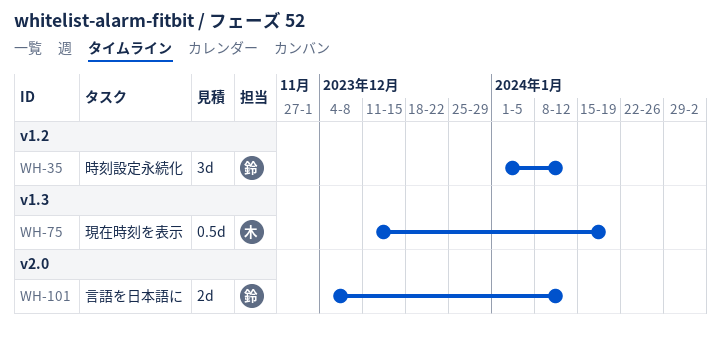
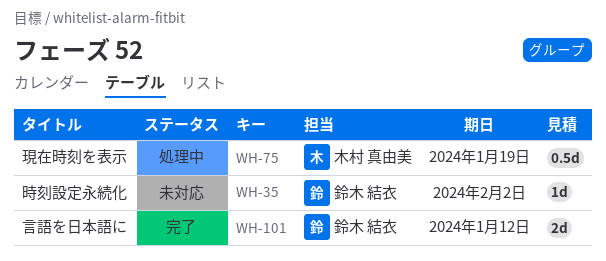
WH-35, estimate: 3d -> 1d
WH-35, due: Jan 12 -> Feb 2

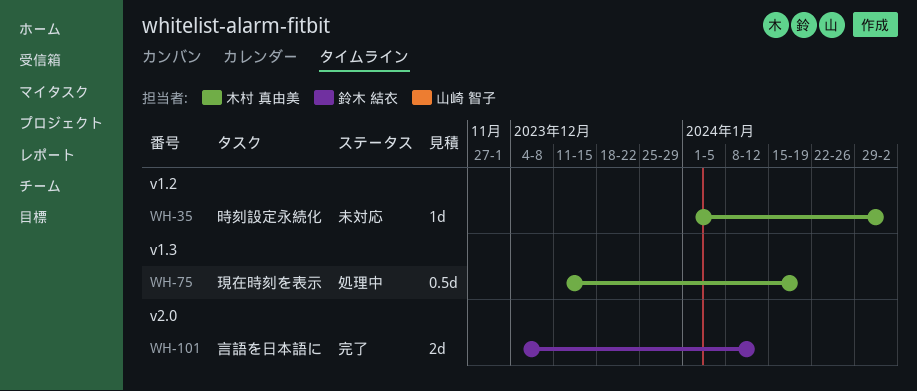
WH-35, owner: 鈴木 結衣 -> 木村 真由美

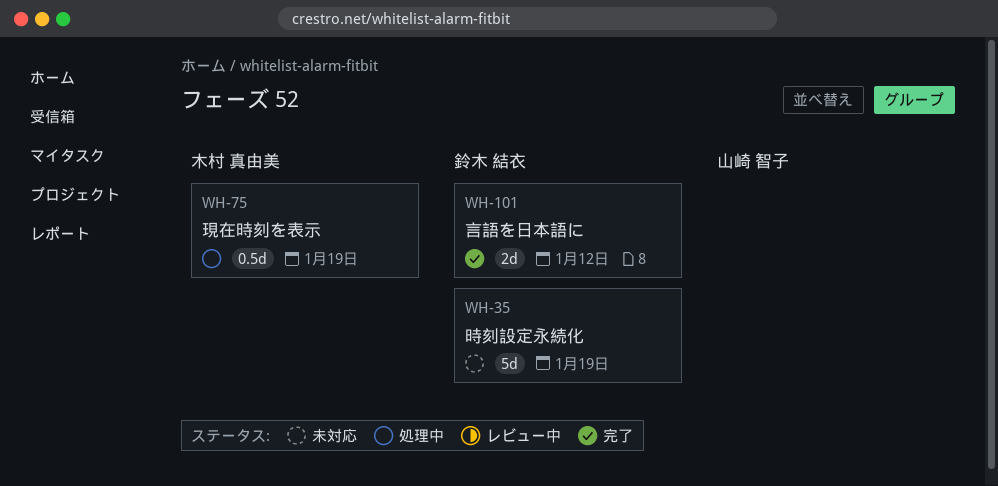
WH-35, owner: 木村 真由美 -> 鈴木 結衣
WH-35, estimate: 1d -> 5d
WH-35, due: Feb 2 -> Jan 19

